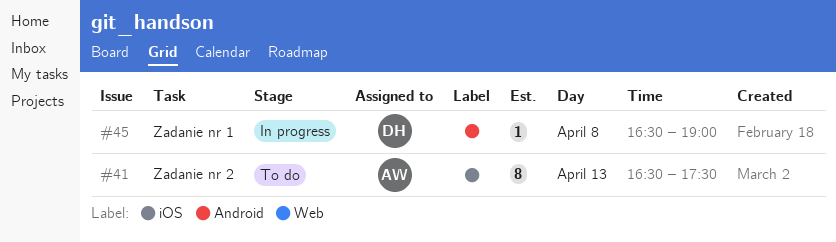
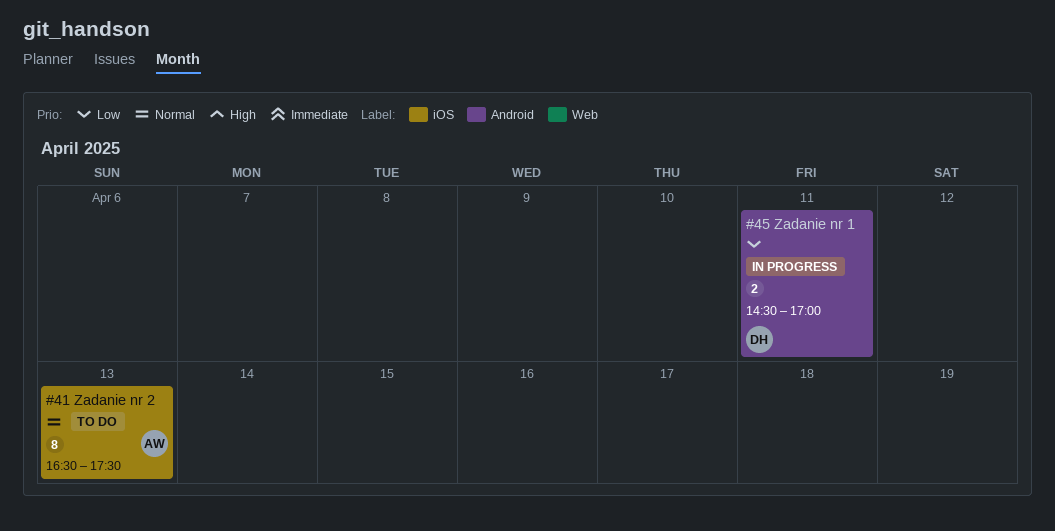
#45, estimate: 1 -> 2
#45, day: Apr 8 -> Apr 11
#45, begins: 16:30 -> 14:30
#45, ends: 19:00 -> 17:00

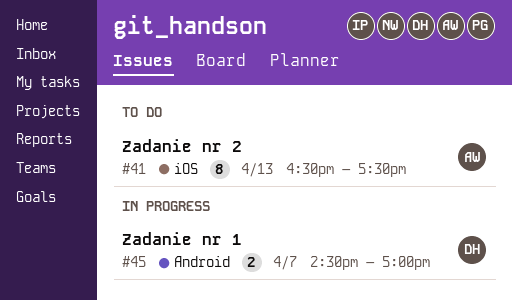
#45, day: Apr 11 -> Apr 7

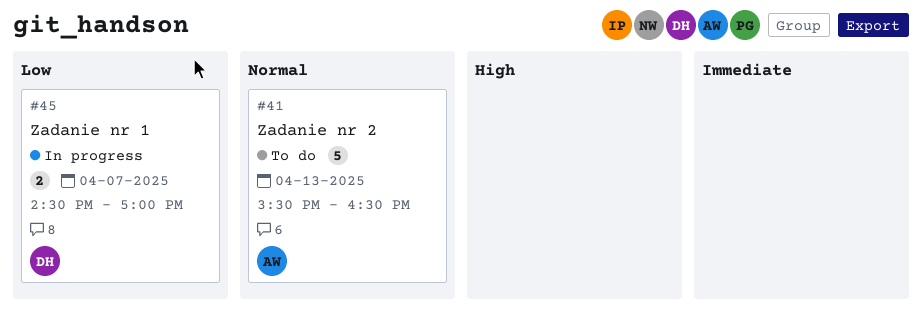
#41, estimate: 8 -> 5
#41, begins: 16:30 -> 15:30
#41, ends: 17:30 -> 16:30

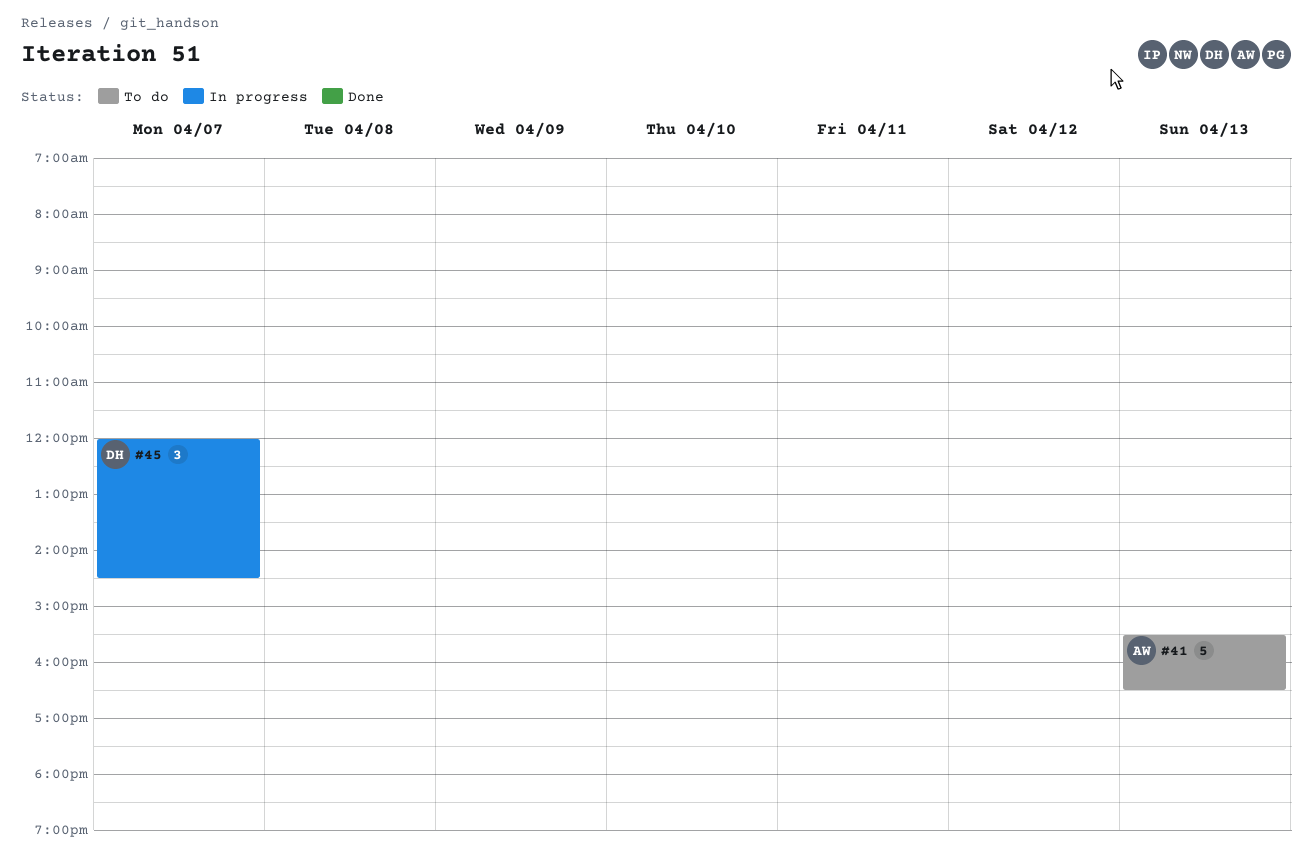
#45, estimate: 2 -> 3
#45, begins: 14:30 -> 12:00
#45, ends: 17:00 -> 14:30

